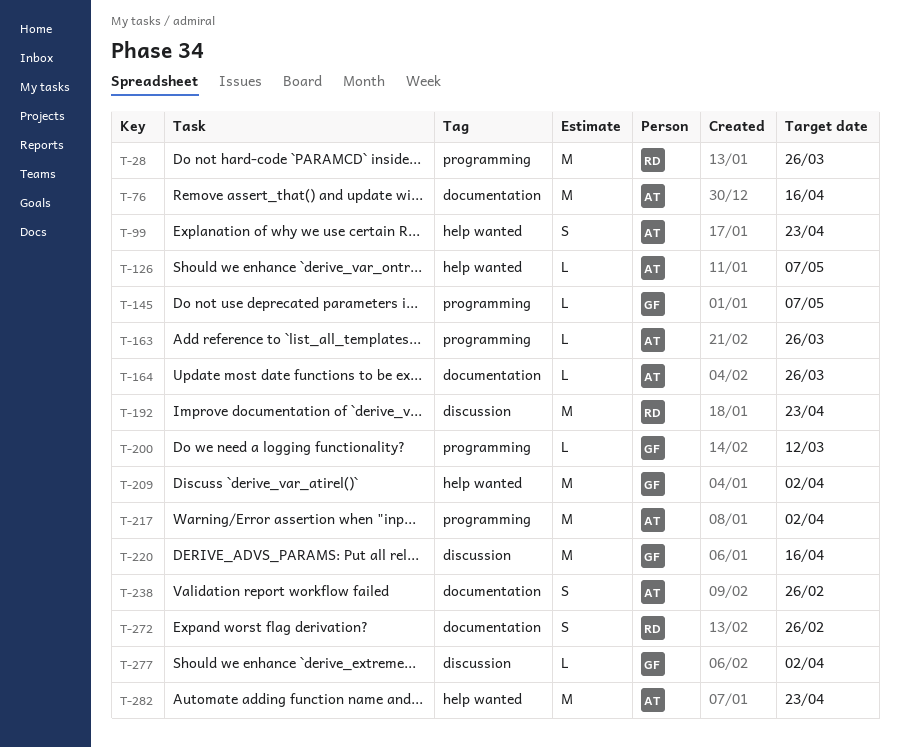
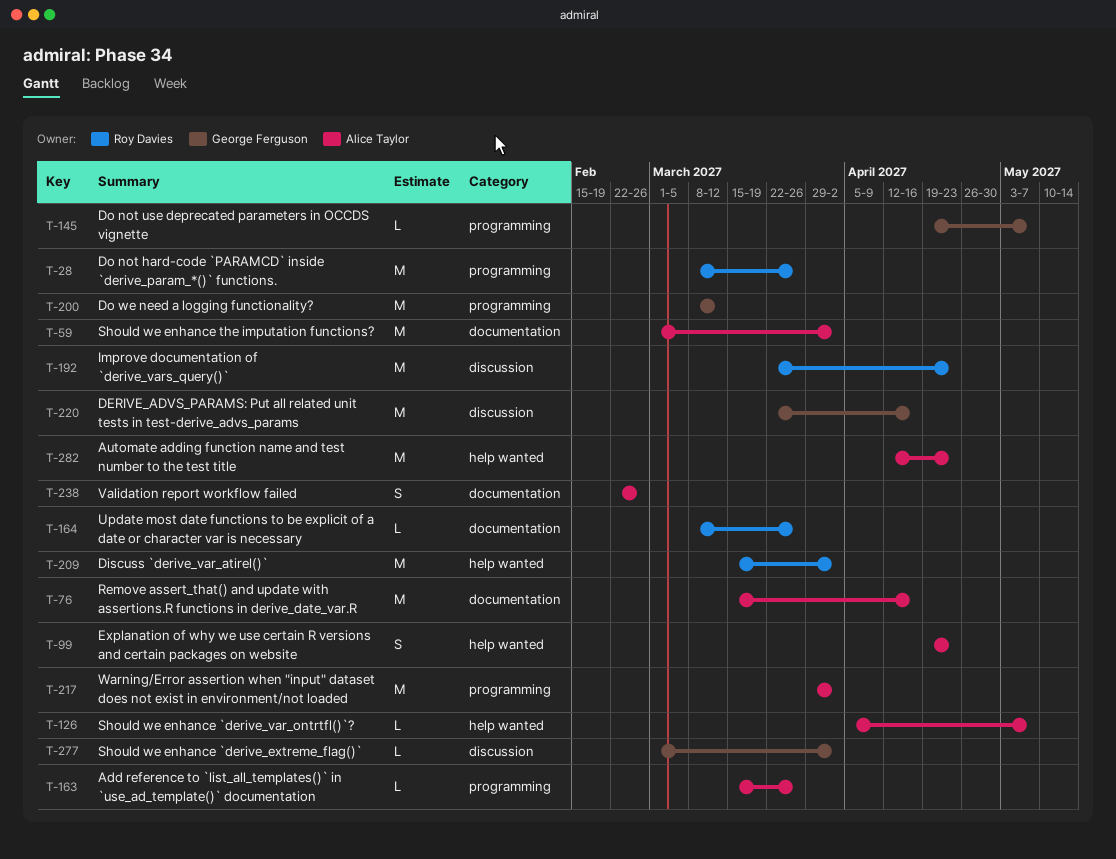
T-59: none -> present
T-164, owner: Alice Taylor -> Roy Davies
T-200, estimate: L -> M
T-209, owner: George Ferguson -> Roy Davies
T-272: present -> none

